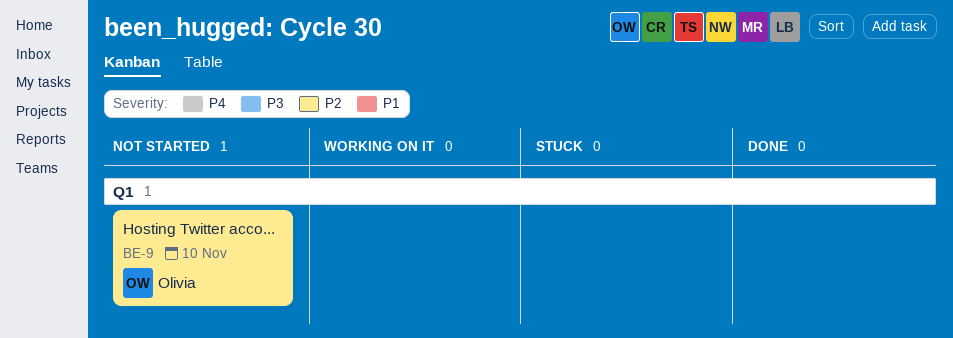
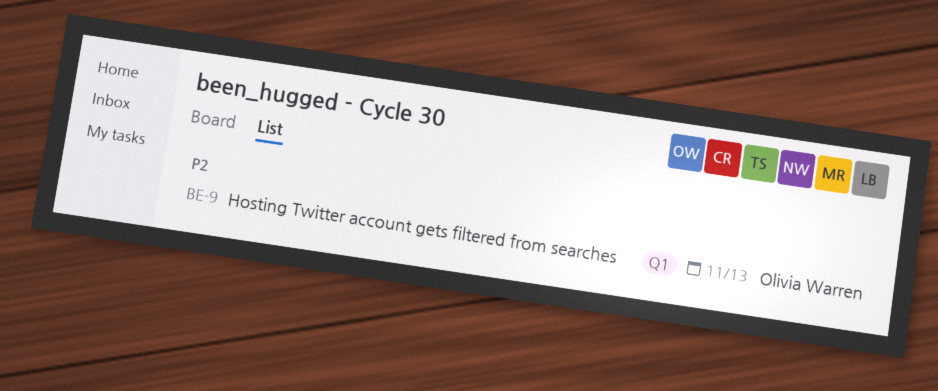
BE-9, due: Nov 10 -> Nov 13

